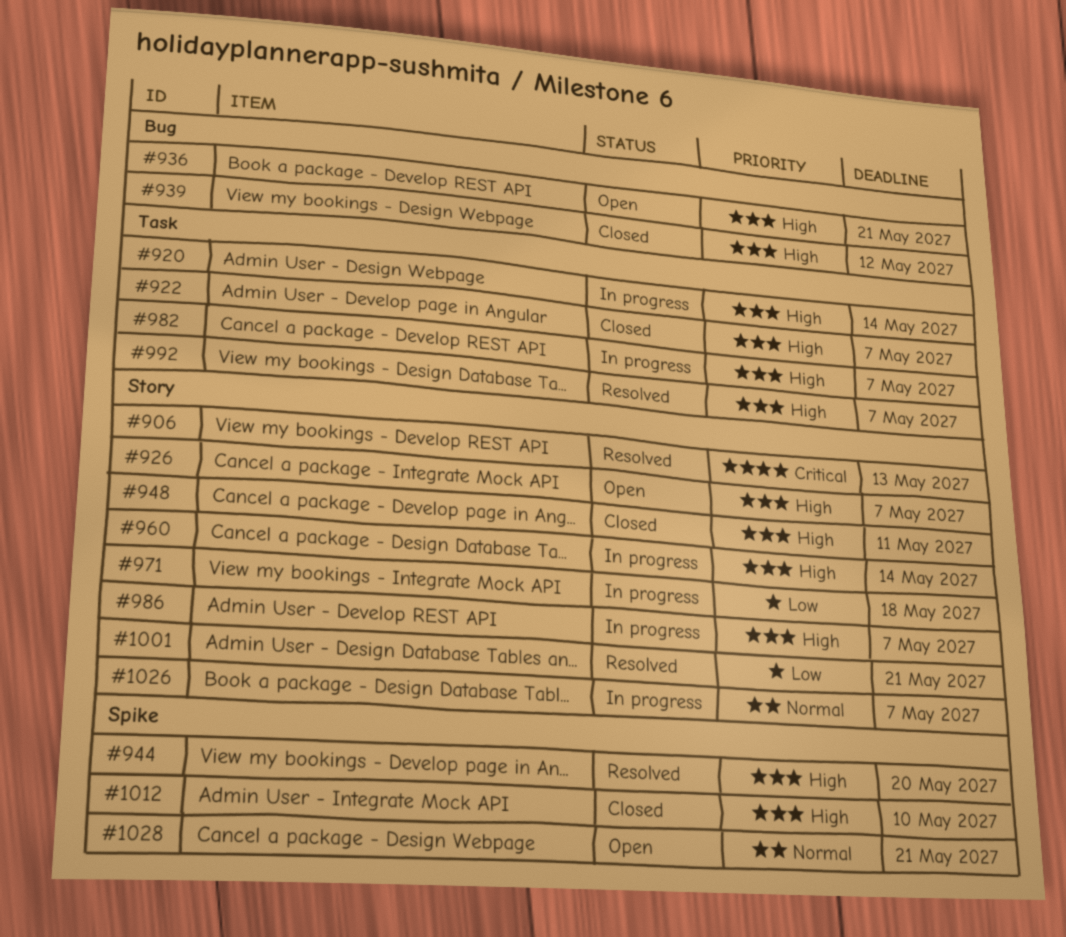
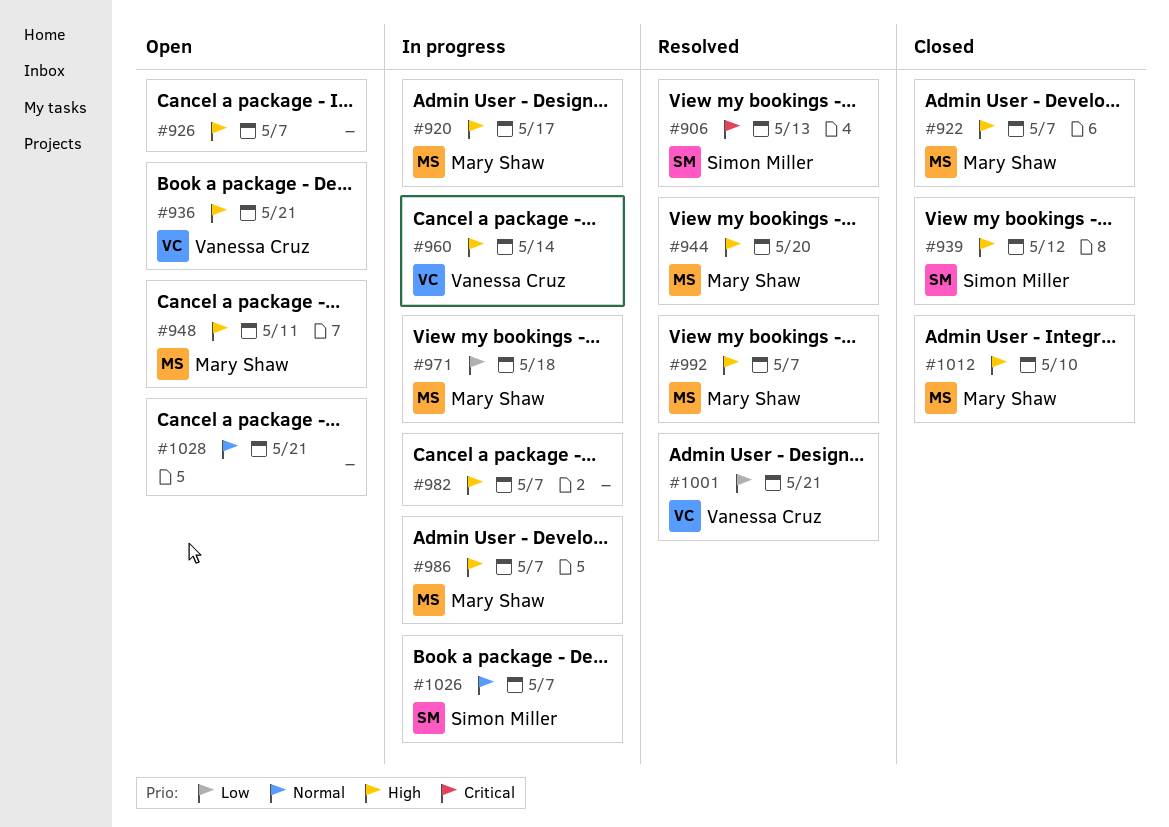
#920, due: May 14 -> May 17
#948, status: Closed -> Open

